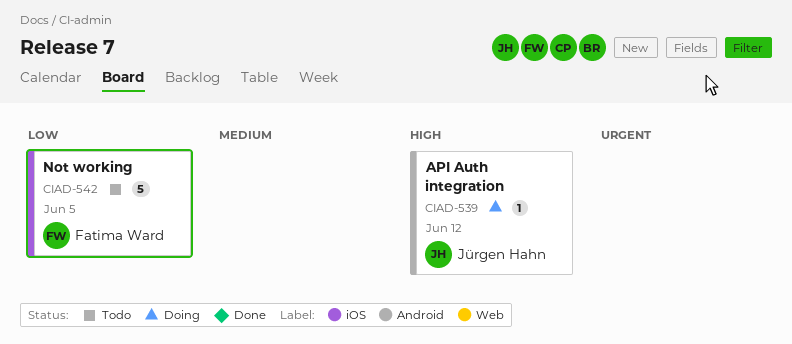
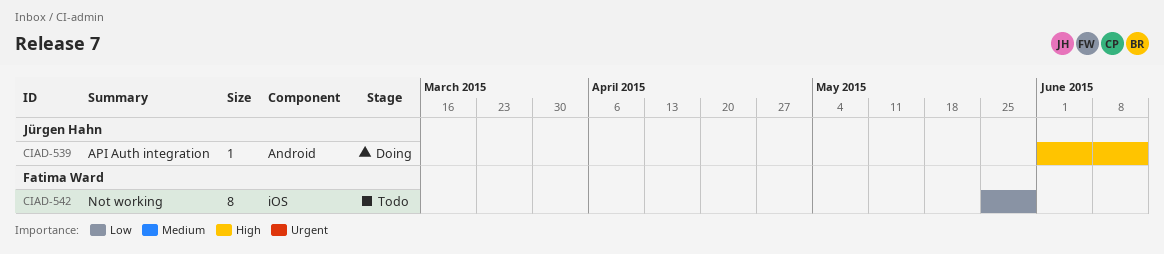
CIAD-542, estimate: 5 -> 8
CIAD-542, due: Jun 5 -> May 29

